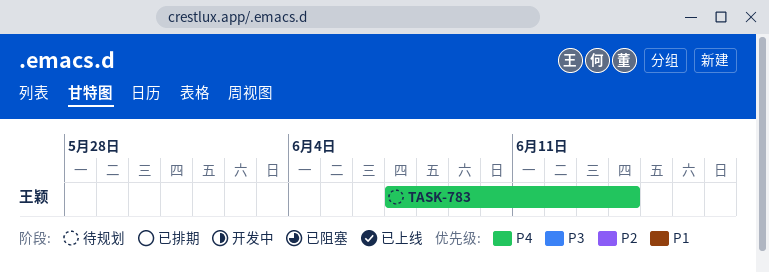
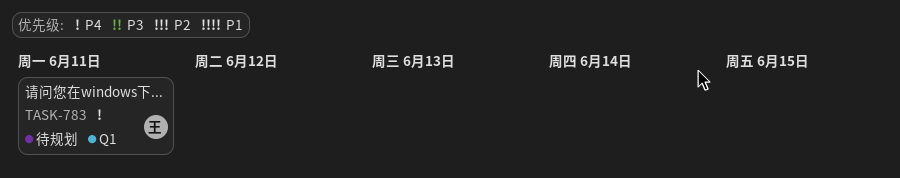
TASK-783, due: Jun 14 -> Jun 11

